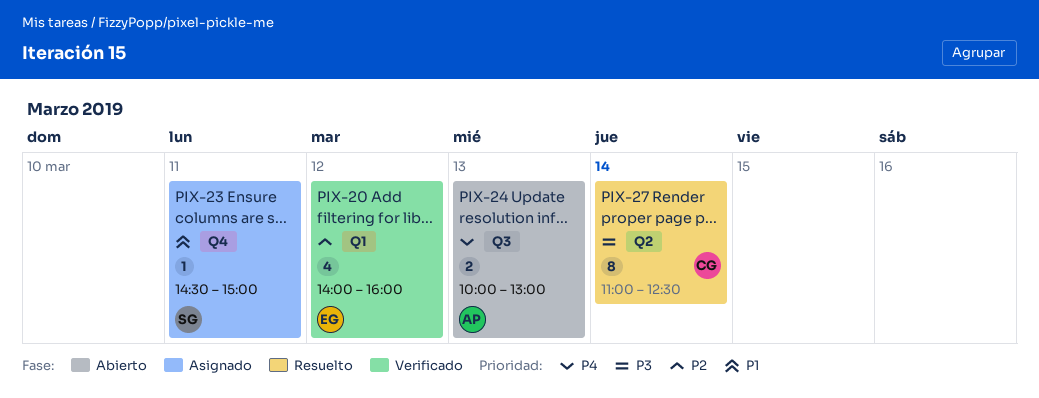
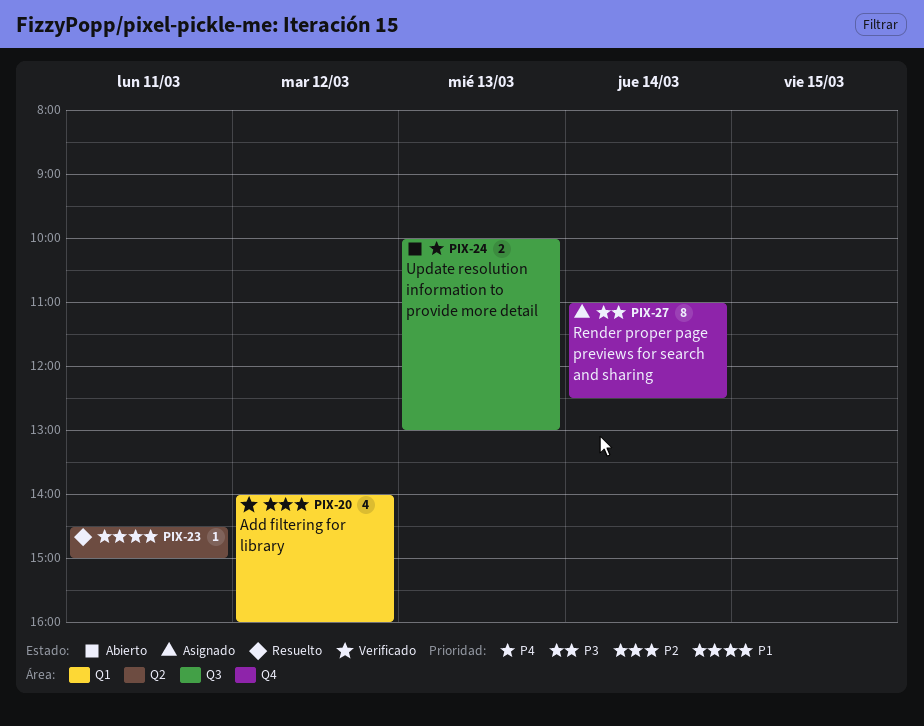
PIX-23, status: Asignado -> Resuelto
PIX-23, label: Q4 -> Q2
PIX-27, status: Resuelto -> Asignado
PIX-27, label: Q2 -> Q4

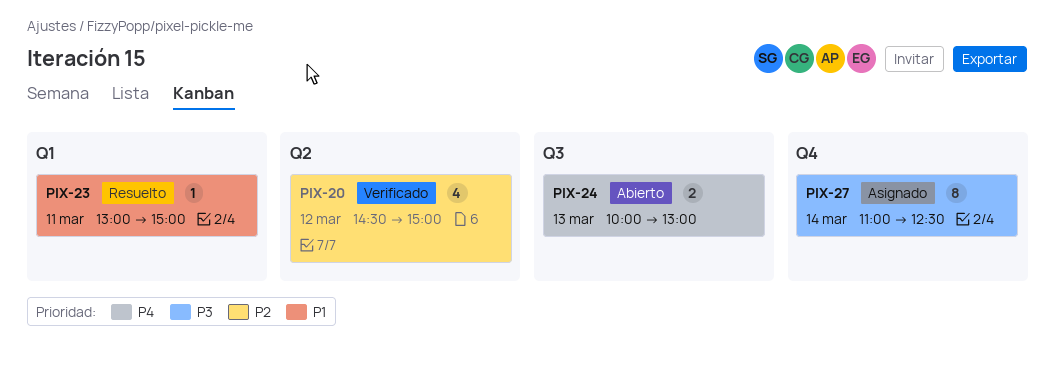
PIX-20, label: Q1 -> Q2
PIX-20, begins: 14:00 -> 14:30
PIX-20, ends: 16:00 -> 15:00
PIX-23, label: Q2 -> Q1
PIX-23, begins: 14:30 -> 13:00

